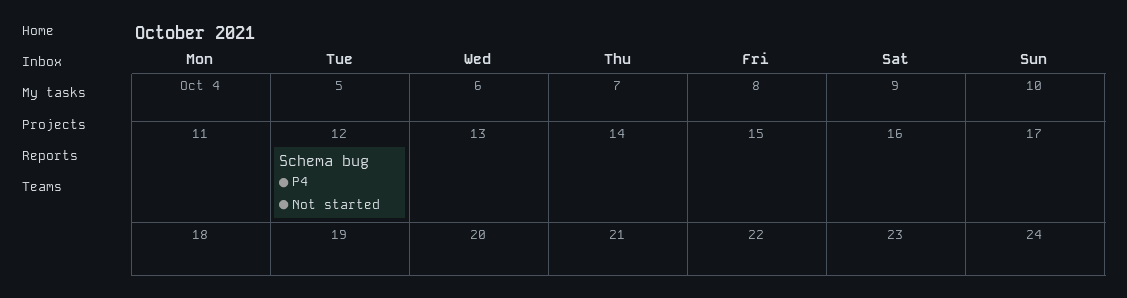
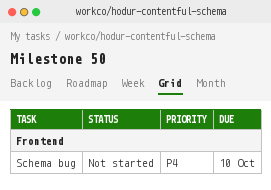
Schema bug, due: Oct 12 -> Oct 10

